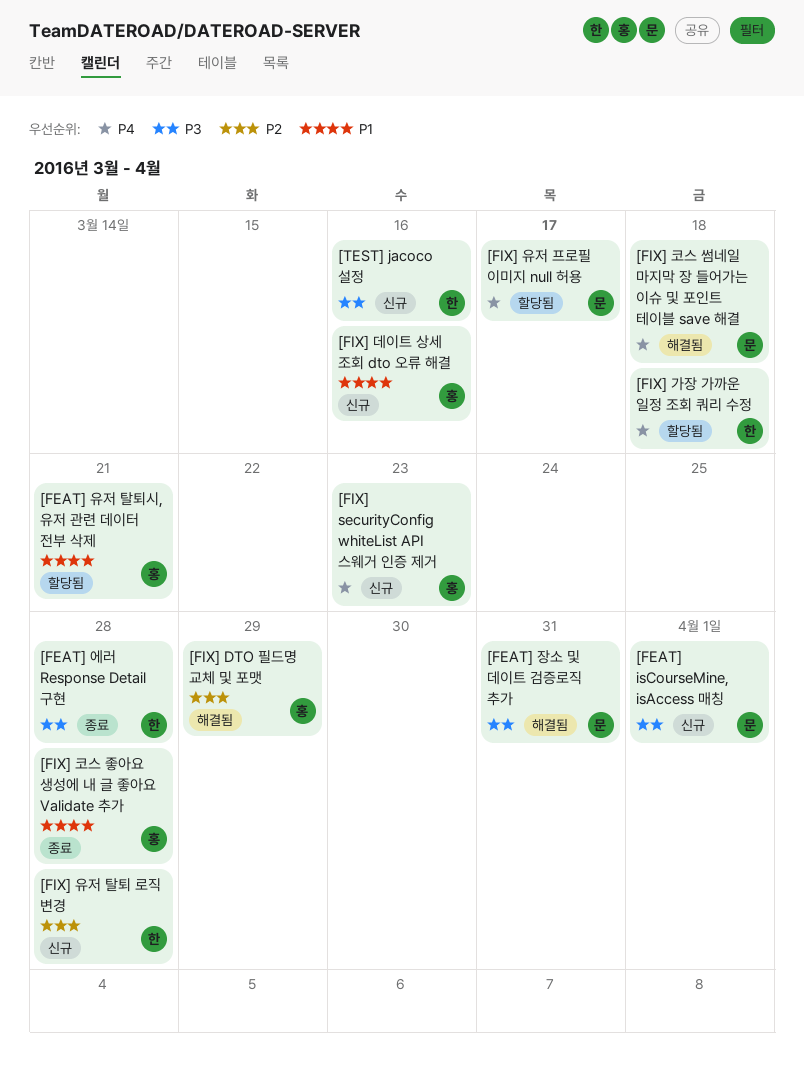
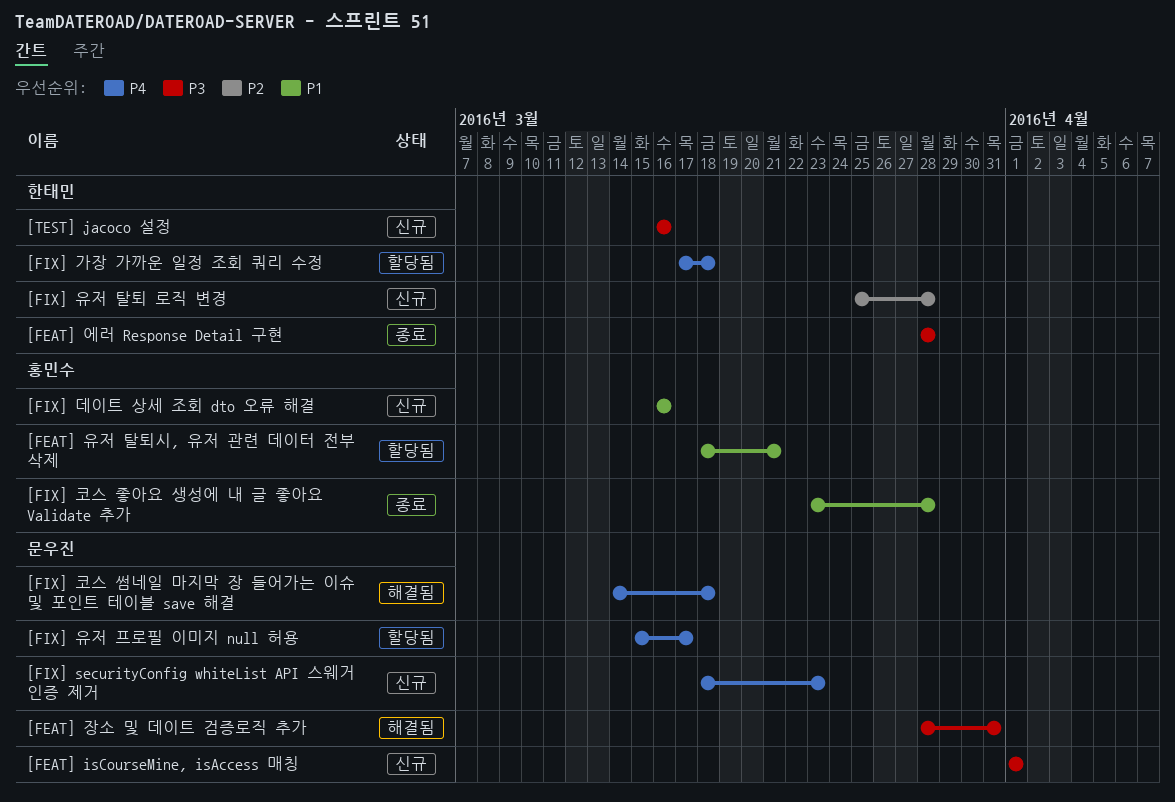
[FIX] DTO 필드명 교체 및 포맷: present -> none
[FIX] securityConfig whiteList API 스웨거 인증 제거, owner: 홍민수 -> 문우진

